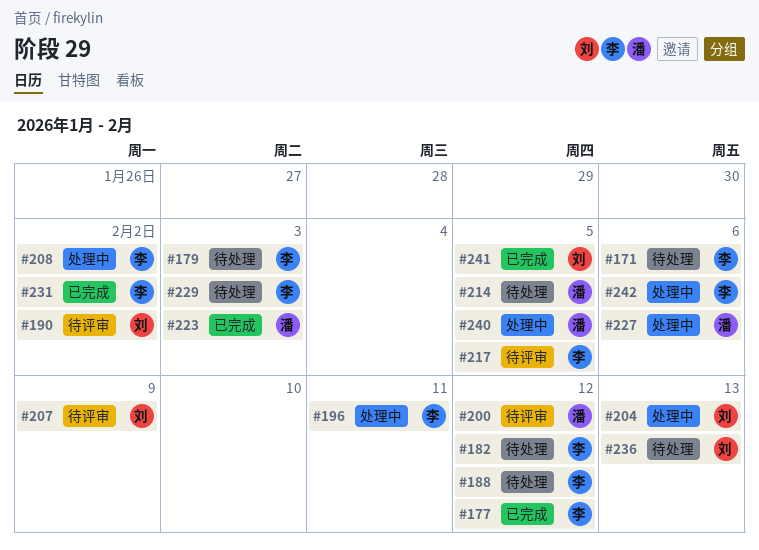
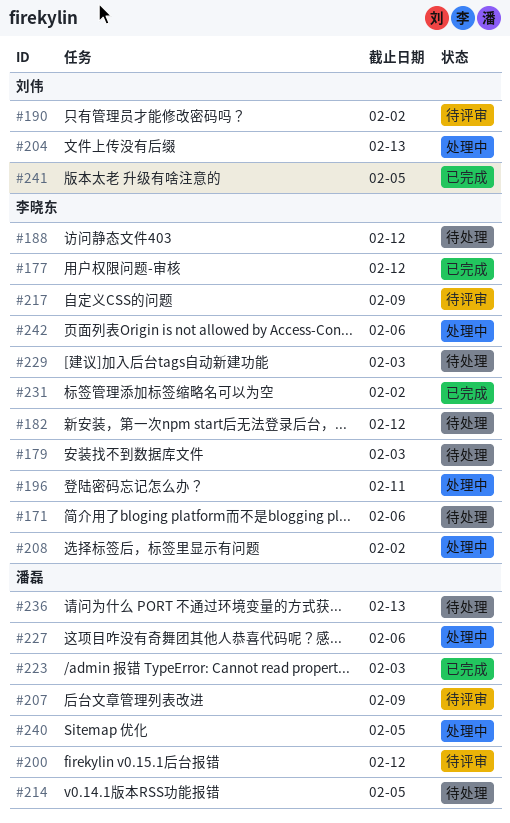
#207, owner: 刘伟 -> 潘磊
#217, due: Feb 5 -> Feb 9
#236, owner: 刘伟 -> 潘磊

